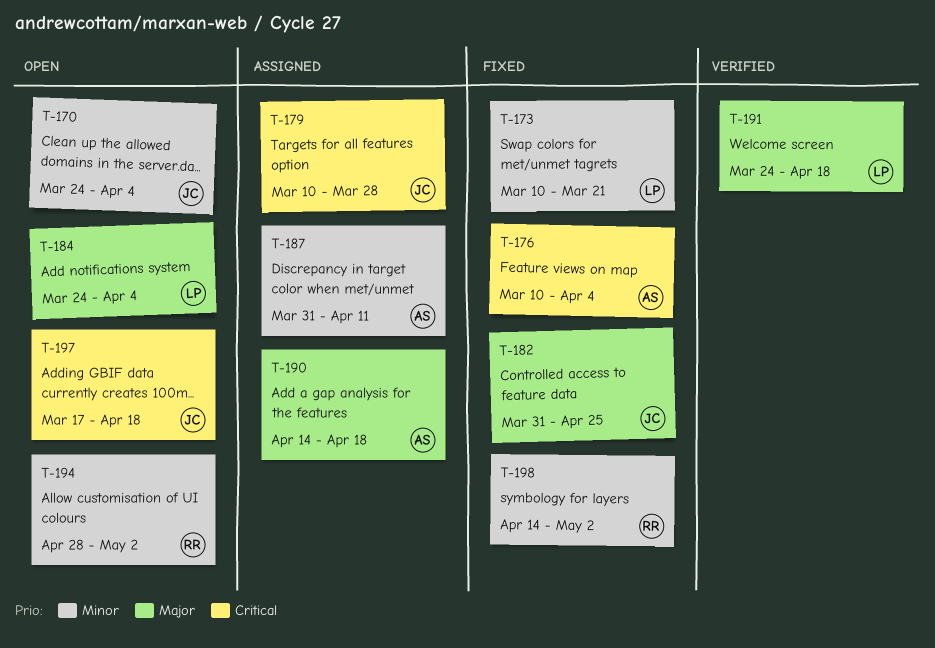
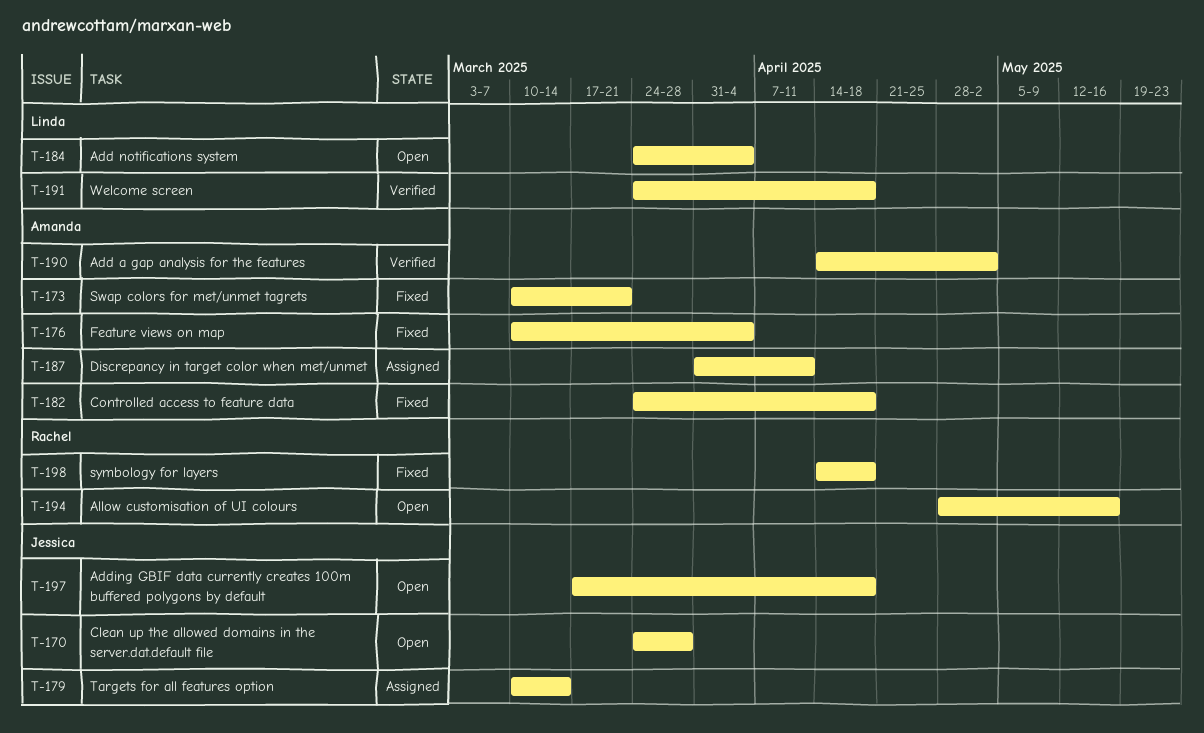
T-170, due: Apr 4 -> Mar 28
T-173, owner: Linda -> Amanda
T-179, due: Mar 28 -> Mar 14
T-182, owner: Jessica -> Amanda
T-182, start: Mar 31 -> Mar 24
T-182, due: Apr 25 -> Apr 18
T-190, status: Assigned -> Verified
T-190, due: Apr 18 -> May 2
T-194, due: May 2 -> May 16
T-198, due: May 2 -> Apr 18

